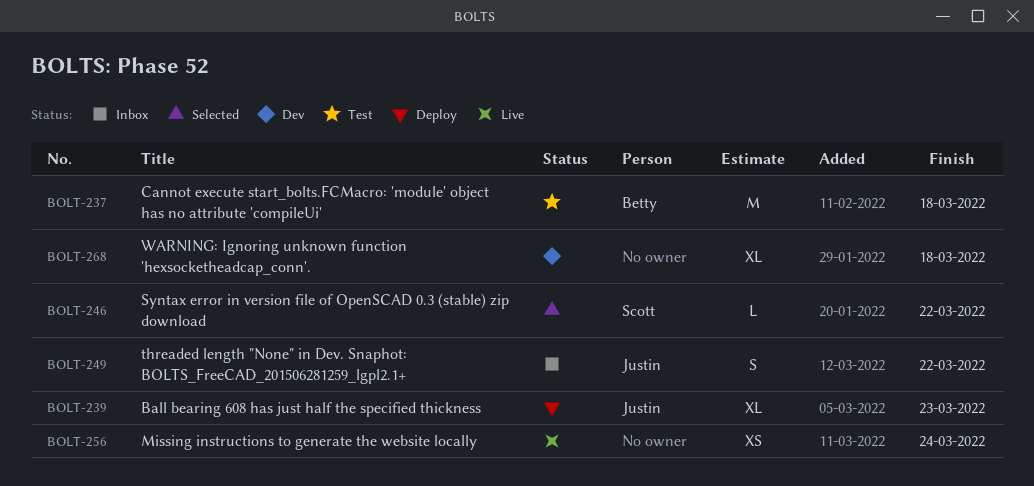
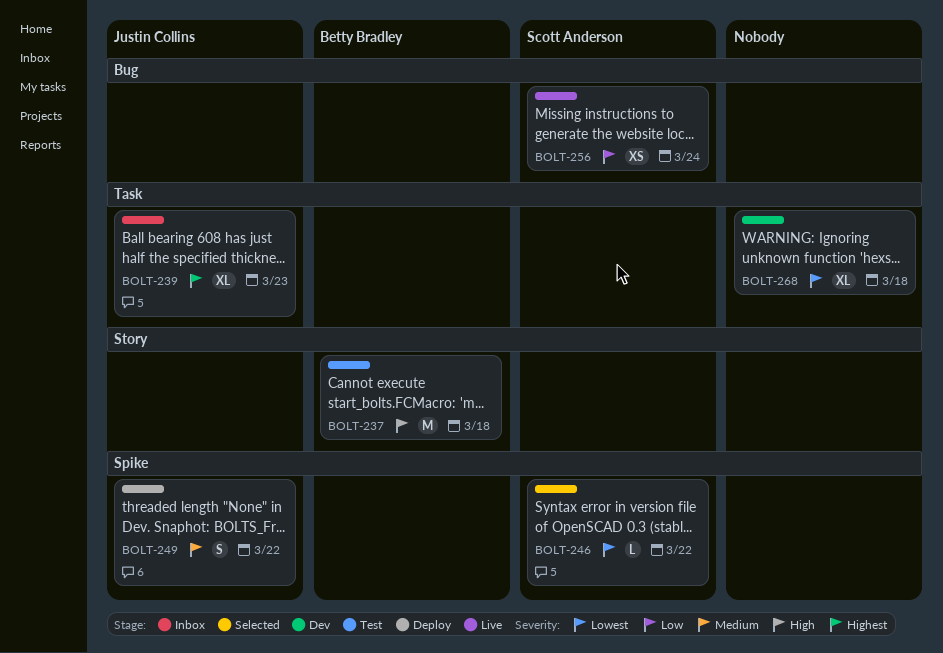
BOLT-239, status: Deploy -> Inbox
BOLT-249, status: Inbox -> Deploy
BOLT-256, owner: none -> Scott Anderson

